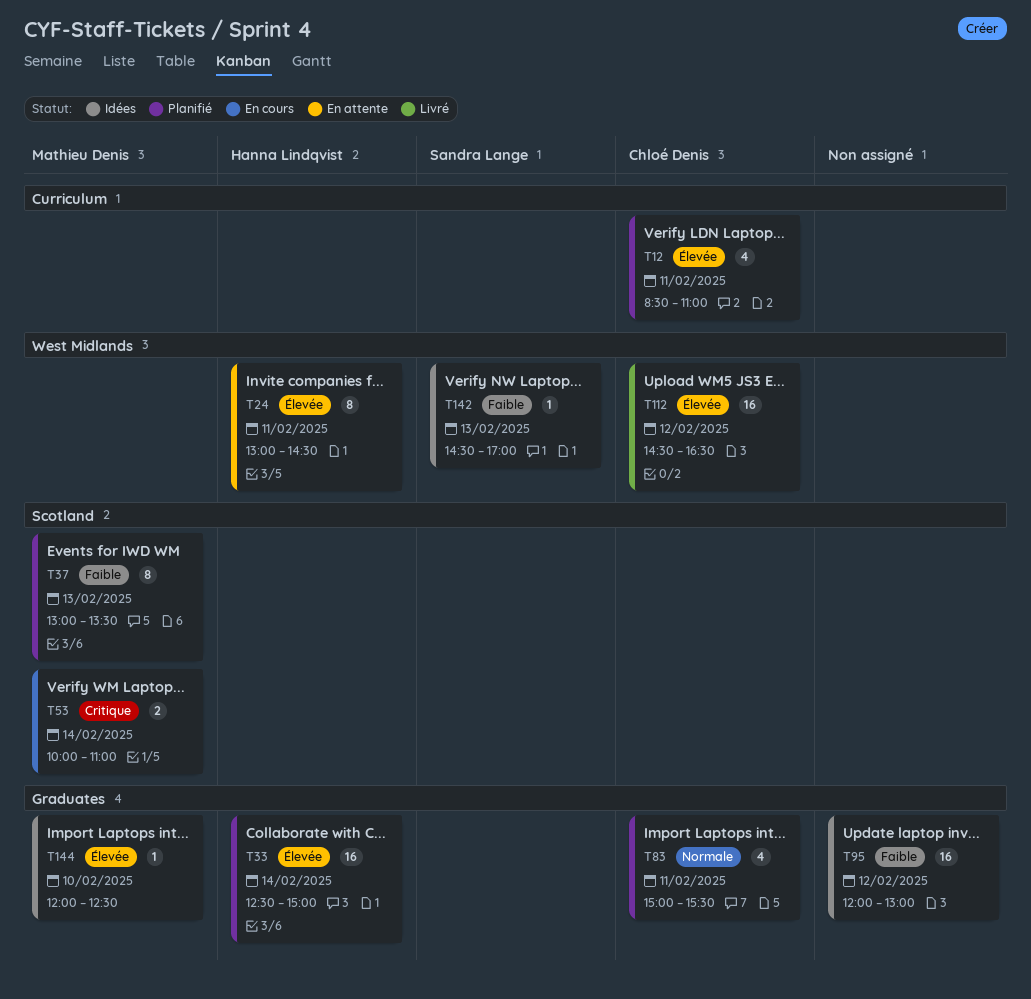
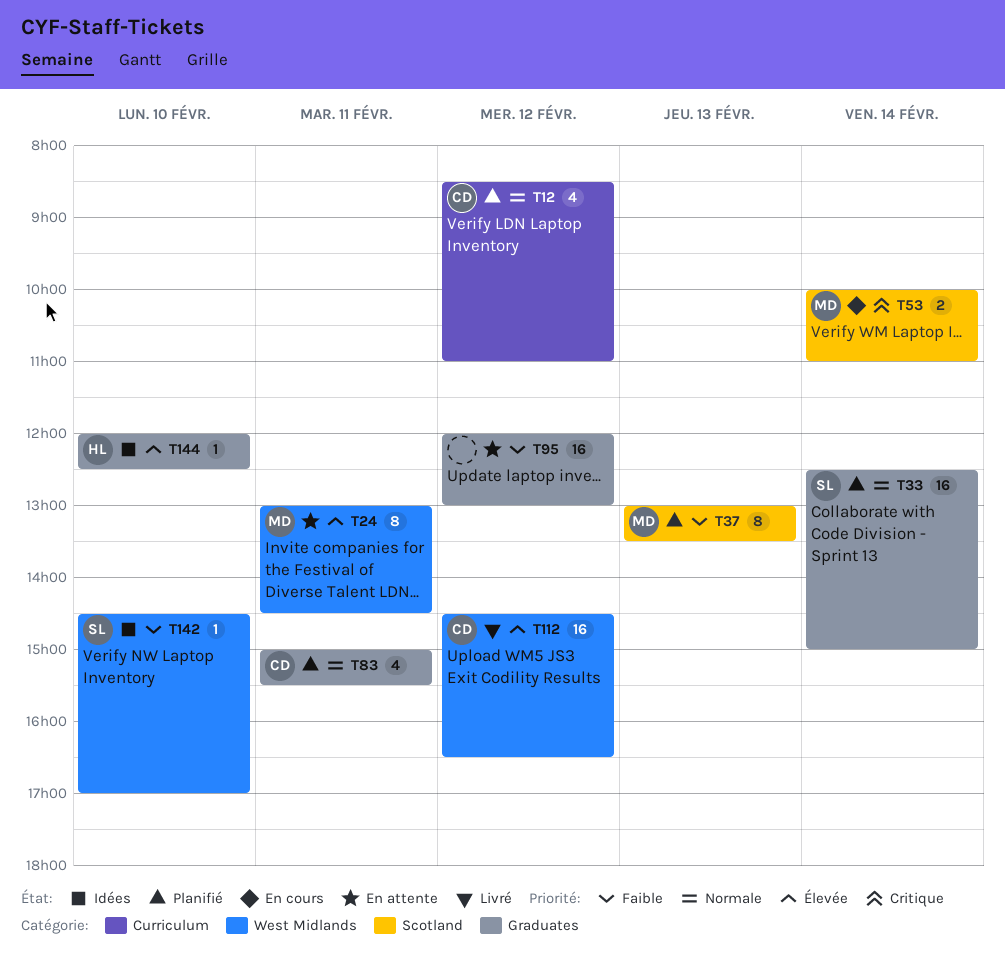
T12, priority: Élevée -> Normale
T12, day: Feb 11 -> Feb 12
T24, owner: Hanna Lindqvist -> Mathieu Denis
T33, owner: Hanna Lindqvist -> Sandra Lange
T33, priority: Élevée -> Normale
T95, status: Idées -> En attente
T142, day: Feb 13 -> Feb 10
T144, owner: Mathieu Denis -> Hanna Lindqvist

